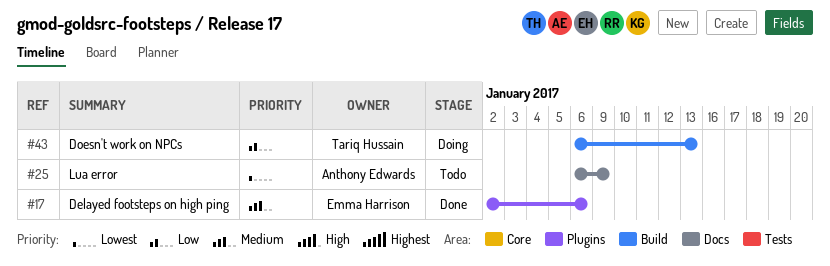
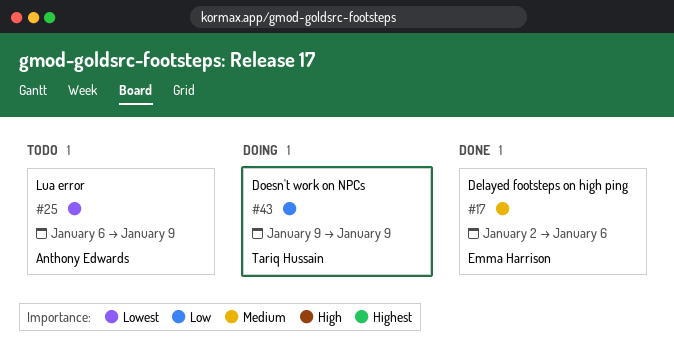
#43, start: Jan 6 -> Jan 9
#43, due: Jan 13 -> Jan 9

